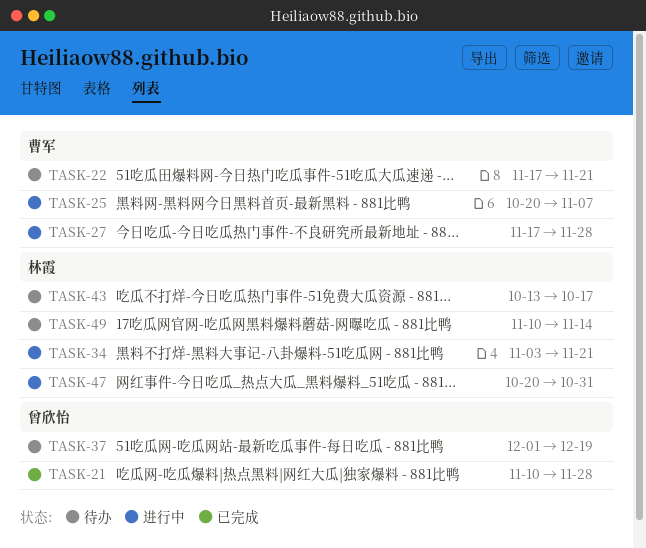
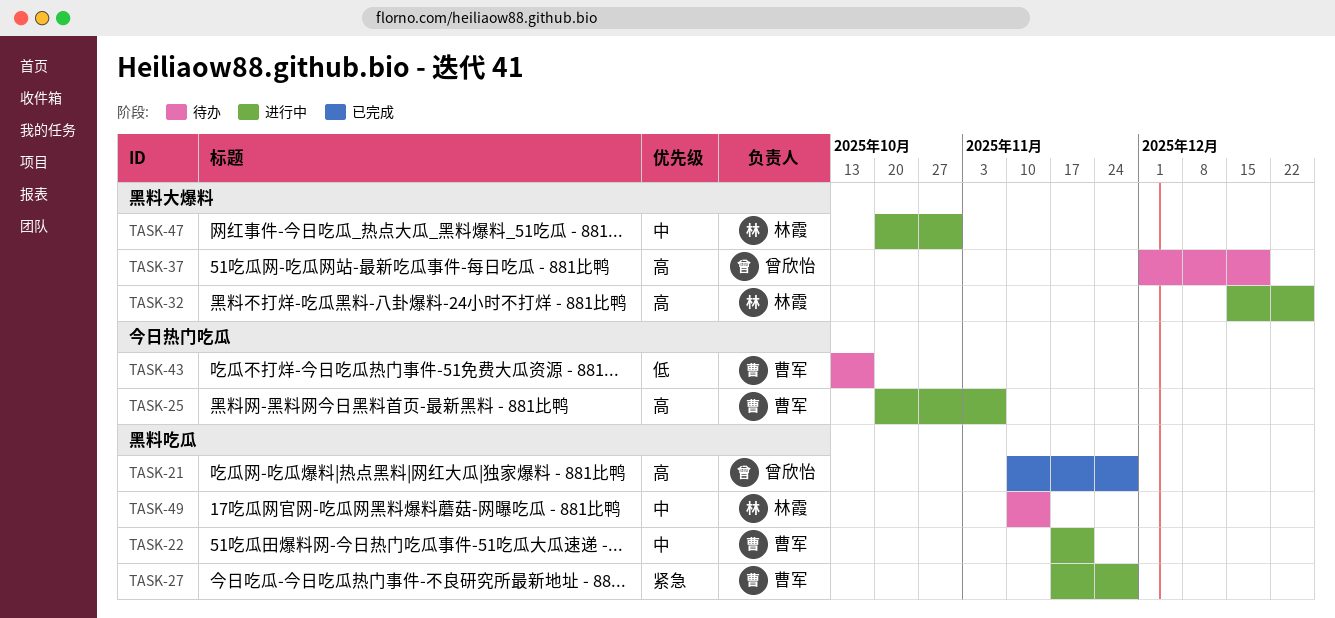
TASK-22, status: 待办 -> 进行中
TASK-32: none -> present
TASK-34: present -> none
TASK-43, owner: 林霞 -> 曹军

